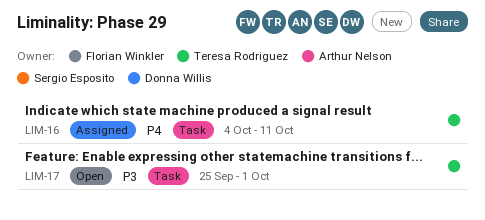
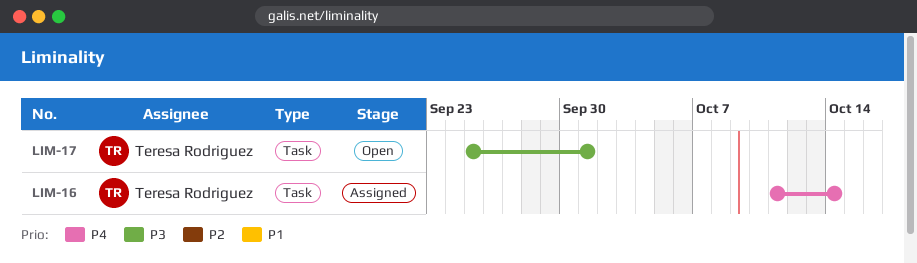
LIM-16, start: Oct 4 -> Oct 11
LIM-16, due: Oct 11 -> Oct 14

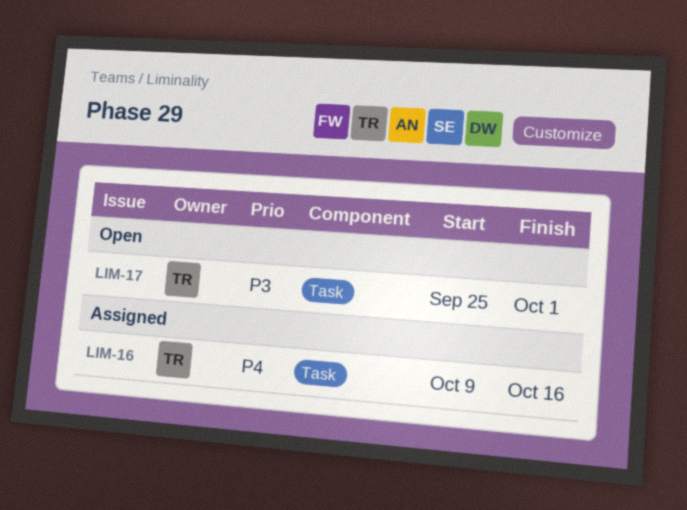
LIM-16, start: Oct 11 -> Oct 9
LIM-16, due: Oct 14 -> Oct 16

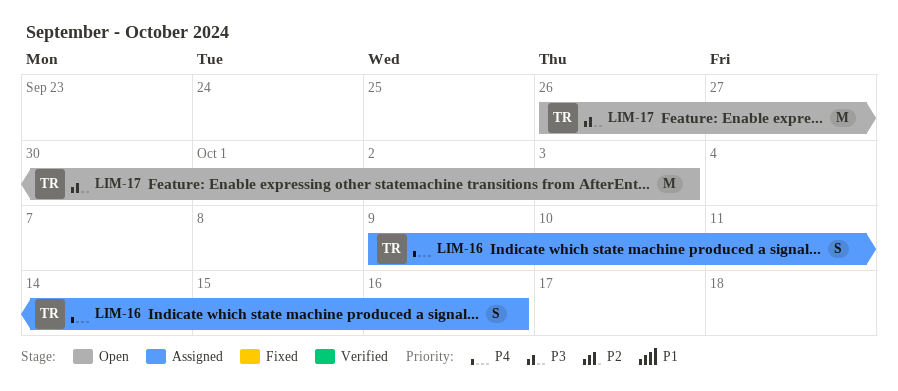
LIM-17, start: Sep 25 -> Sep 26
LIM-17, due: Oct 1 -> Oct 3

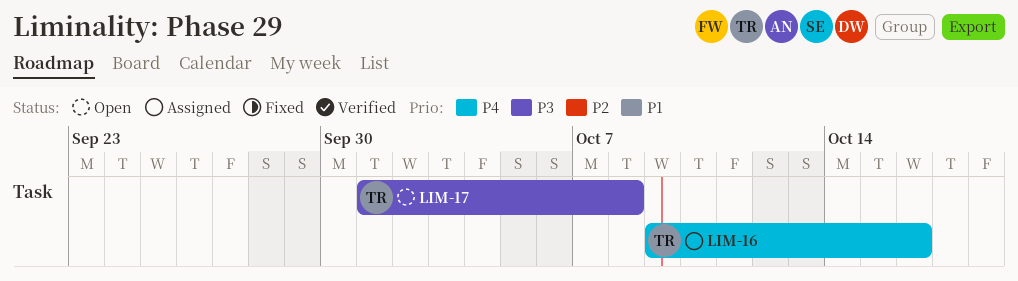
LIM-17, start: Sep 26 -> Oct 1
LIM-17, due: Oct 3 -> Oct 8

